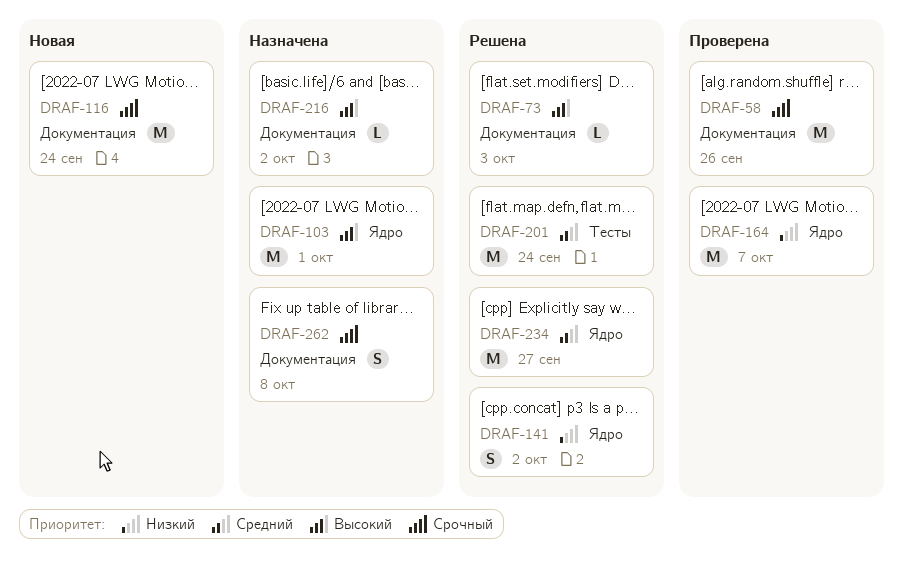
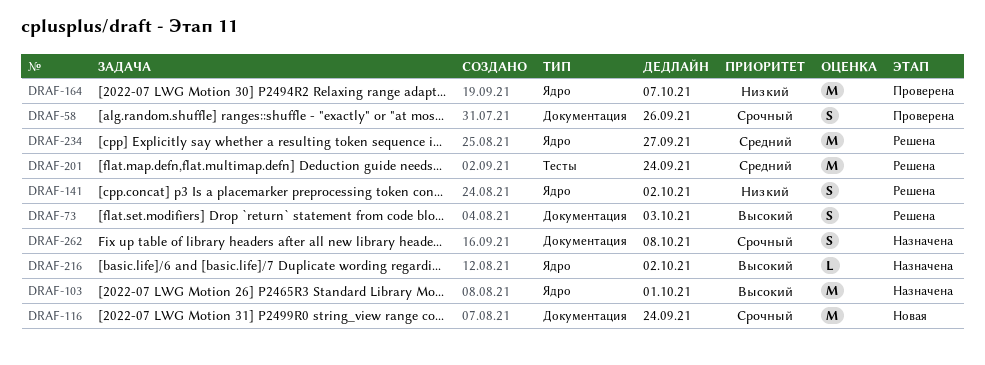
DRAF-58, estimate: M -> S
DRAF-73, estimate: L -> S
DRAF-216, label: Документация -> Ядро

